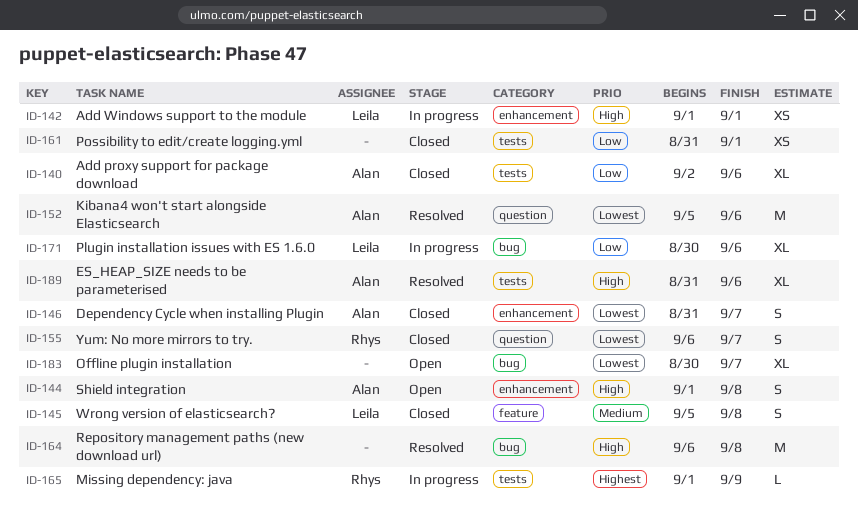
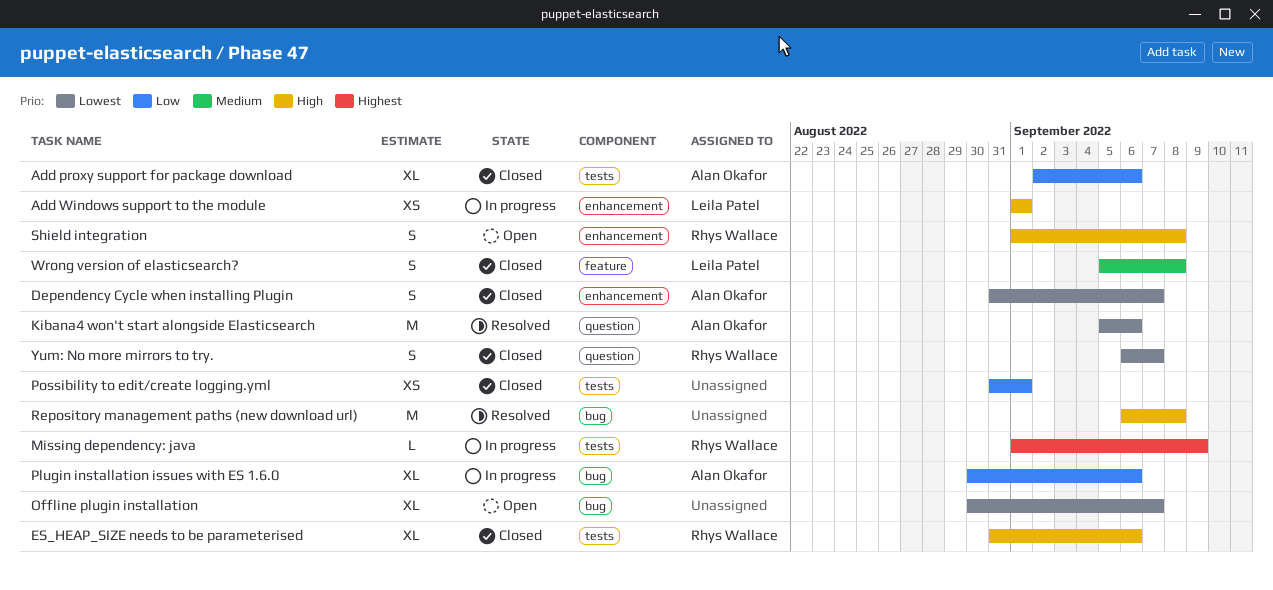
ES_HEAP_SIZE needs to be parameterised, status: Resolved -> Closed
ES_HEAP_SIZE needs to be parameterised, owner: Alan Okafor -> Rhys Wallace
Plugin installation issues with ES 1.6.0, owner: Leila Patel -> Alan Okafor
Shield integration, owner: Alan Okafor -> Rhys Wallace

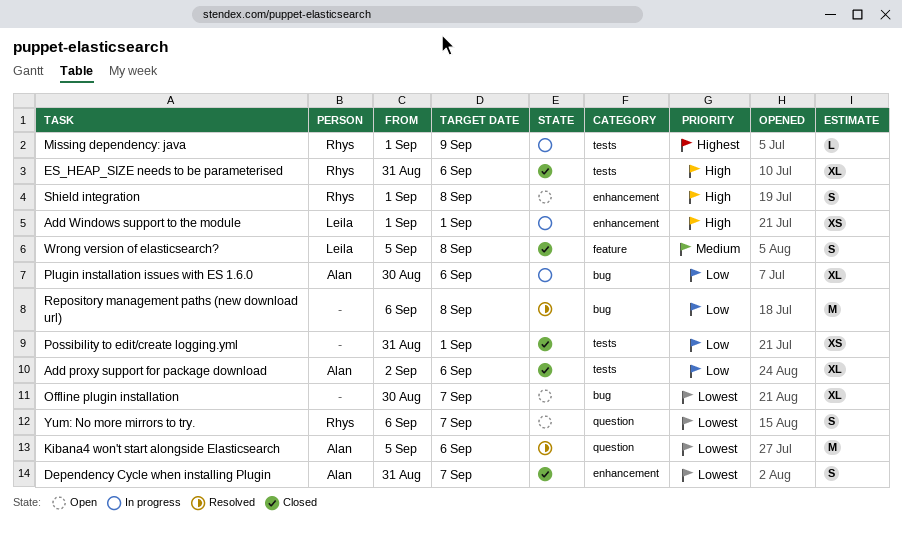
Repository management paths (new download url), priority: High -> Low
Yum: No more mirrors to try., status: Closed -> Open

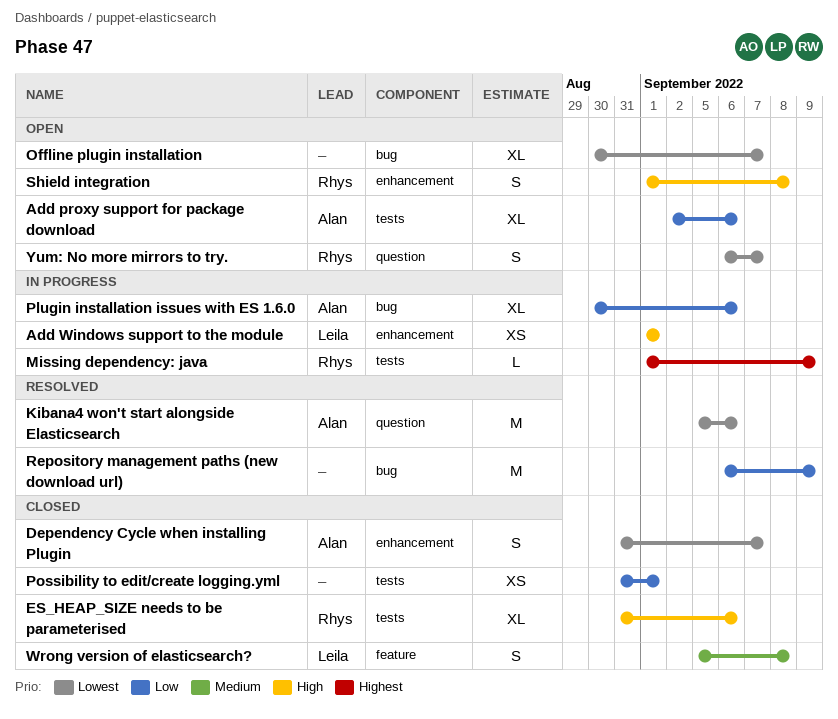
Add proxy support for package download, status: Closed -> Open
Repository management paths (new download url), due: Sep 8 -> Sep 9

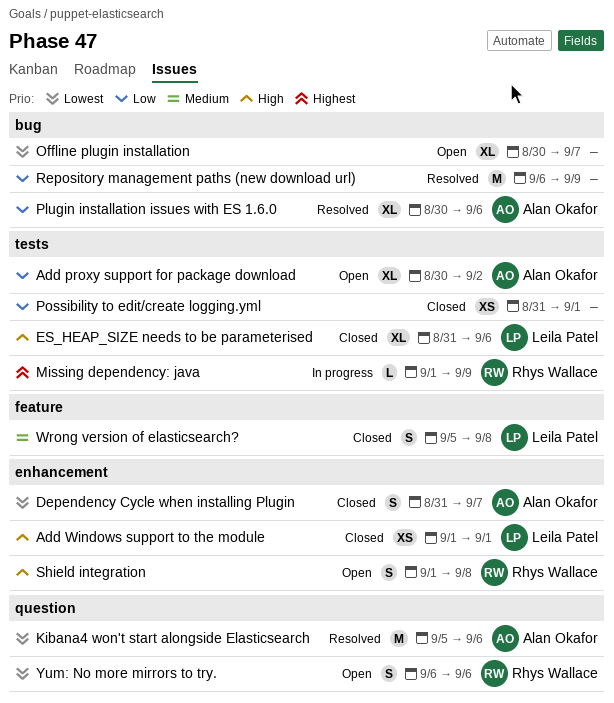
Add proxy support for package download, start: Sep 2 -> Aug 30
Add proxy support for package download, due: Sep 6 -> Sep 2
Add Windows support to the module, status: In progress -> Closed
ES_HEAP_SIZE needs to be parameterised, owner: Rhys Wallace -> Leila Patel
Plugin installation issues with ES 1.6.0, status: In progress -> Resolved
Yum: No more mirrors to try., due: Sep 7 -> Sep 6

